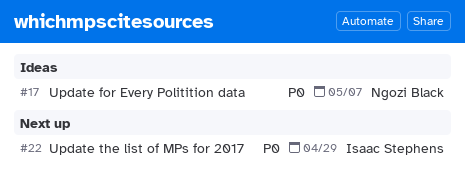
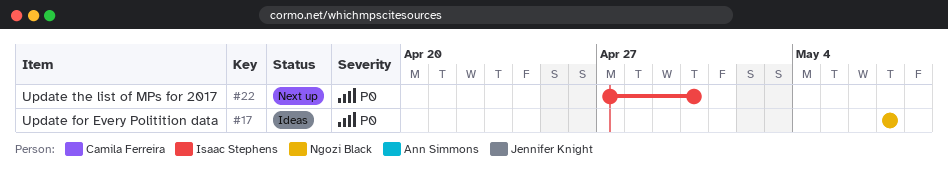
#22, due: Apr 29 -> Apr 30

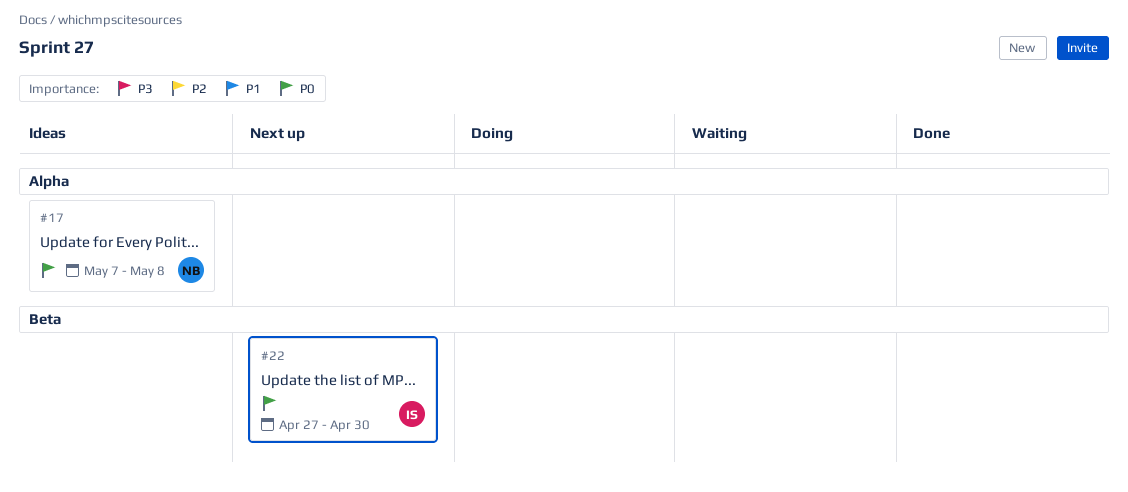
#17, due: May 7 -> May 8

